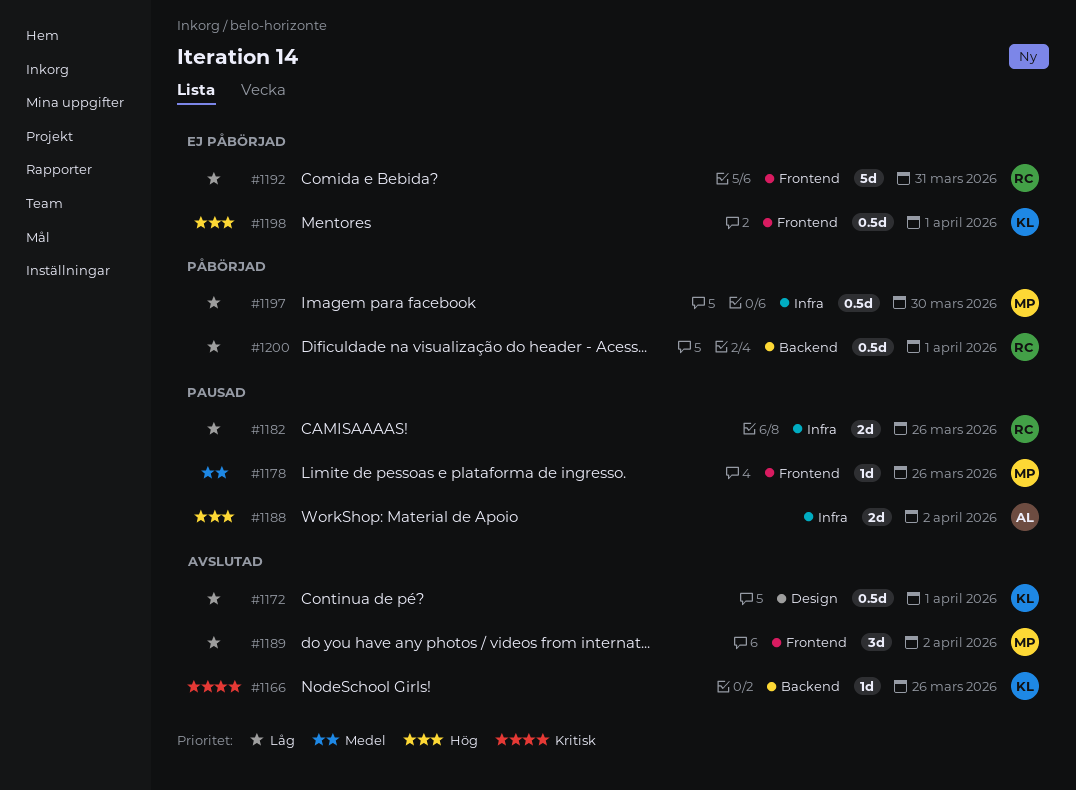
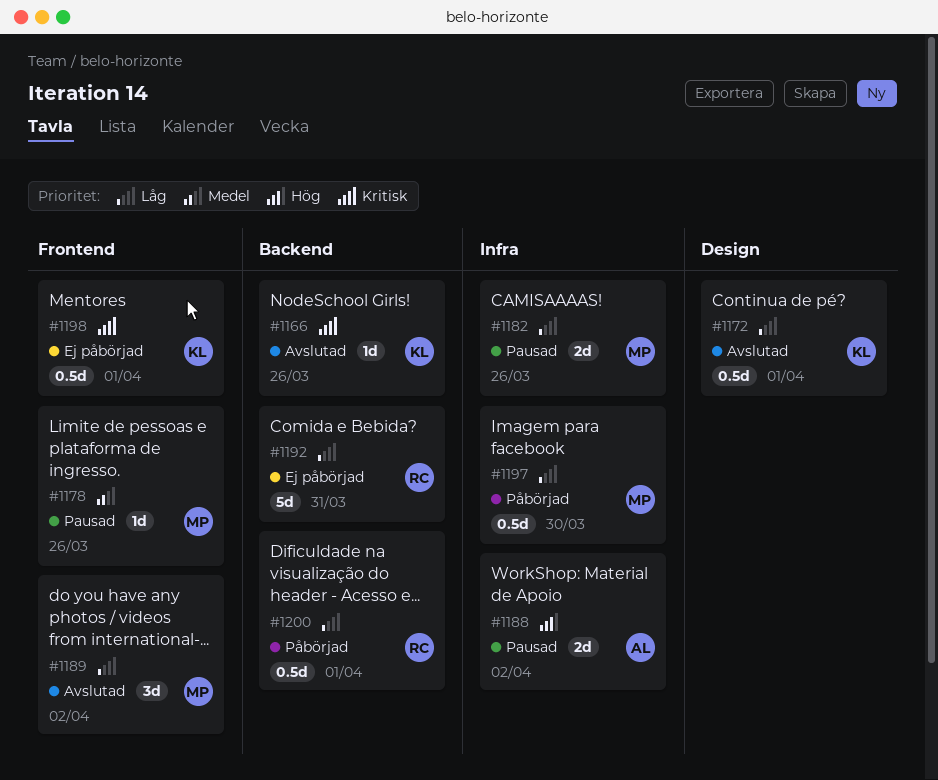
#1182, owner: RC -> MP
#1192, label: Frontend -> Backend
#1198, priority: Hög -> Kritisk

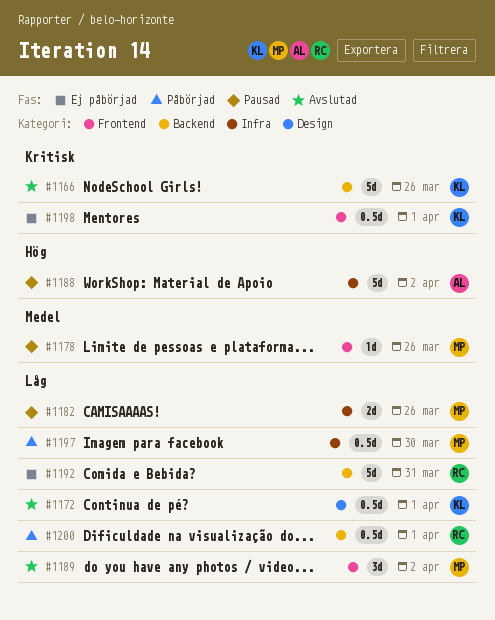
#1166, estimate: 1d -> 5d
#1188, estimate: 2d -> 5d

